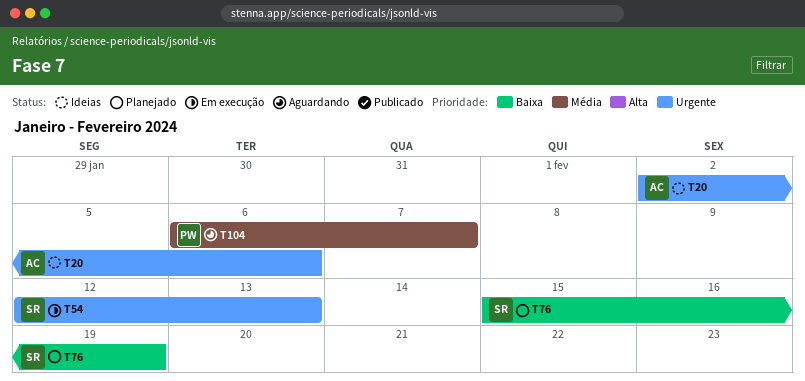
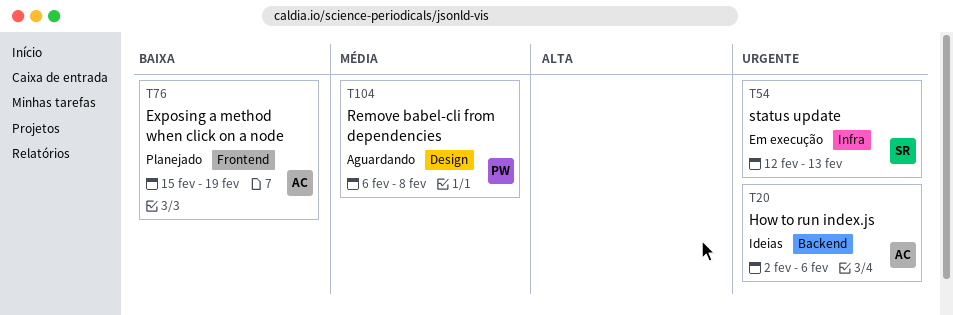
T76, owner: SR -> AC
T104, due: Feb 7 -> Feb 8

